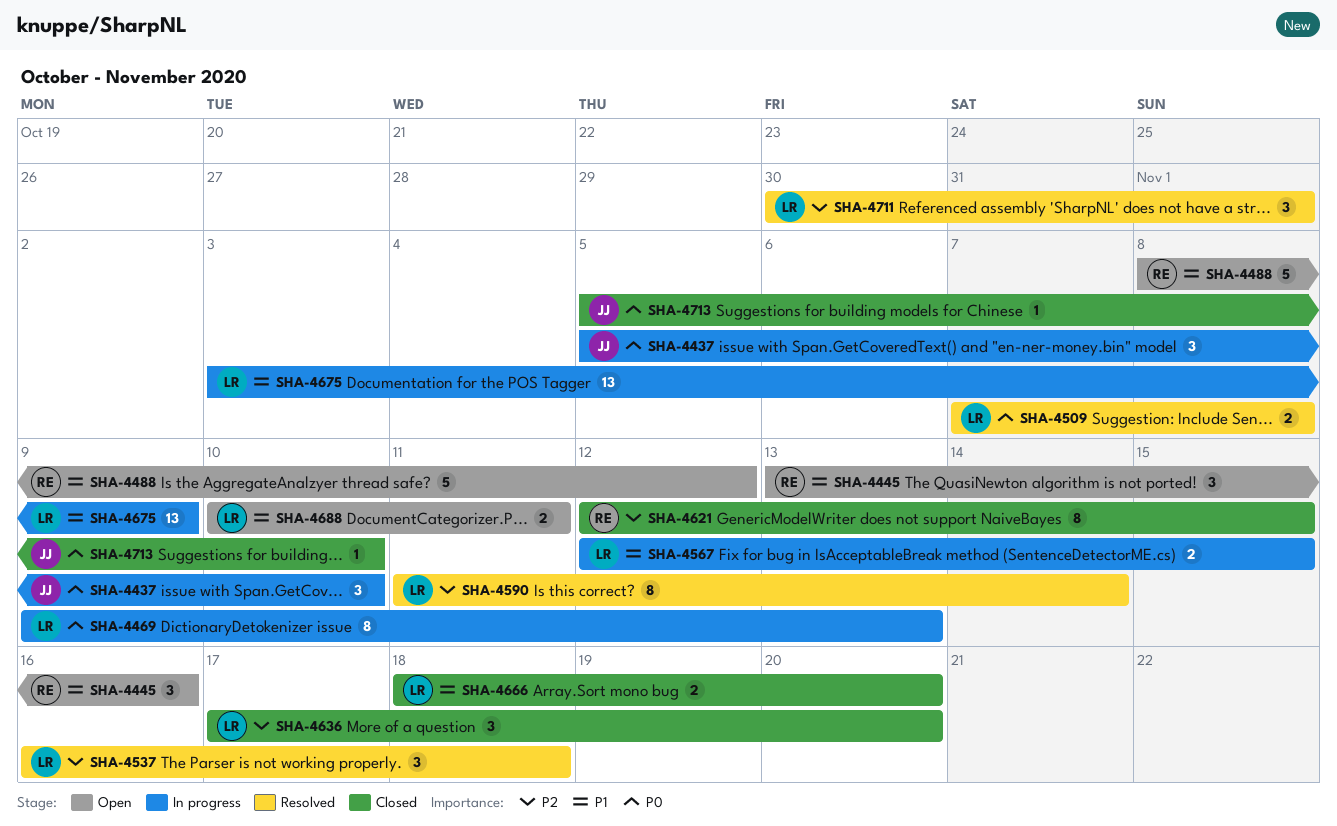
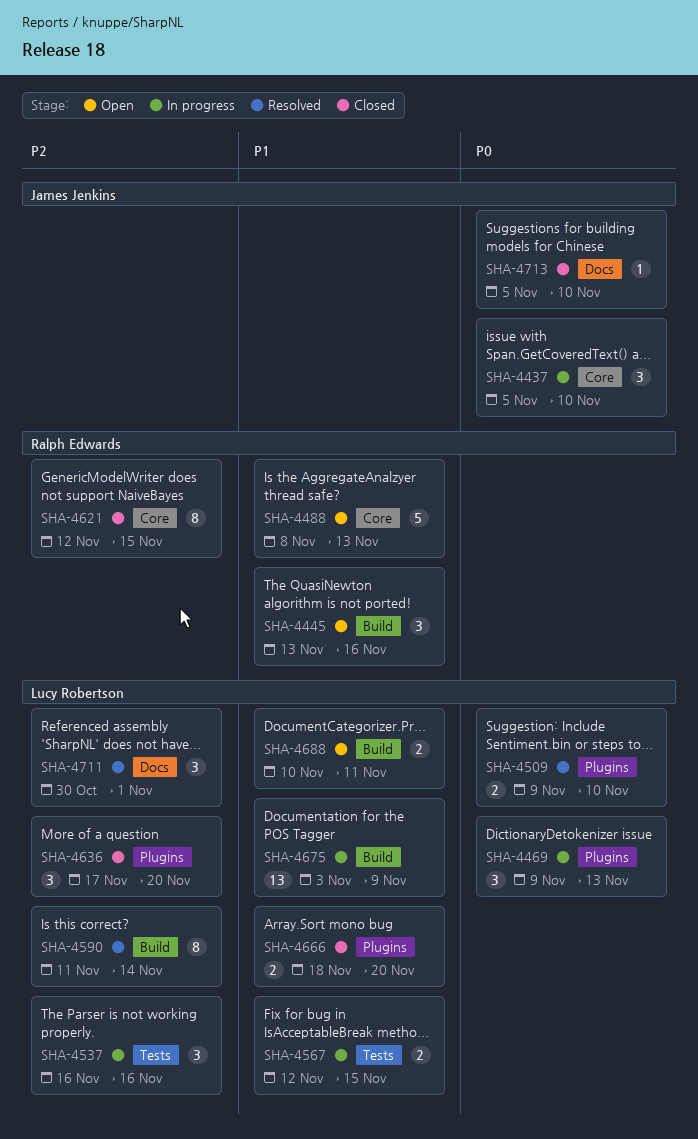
SHA-4469, estimate: 8 -> 3
SHA-4488, due: Nov 12 -> Nov 13
SHA-4509, start: Nov 7 -> Nov 9
SHA-4509, due: Nov 8 -> Nov 10
SHA-4537, status: Resolved -> In progress
SHA-4537, due: Nov 18 -> Nov 16

